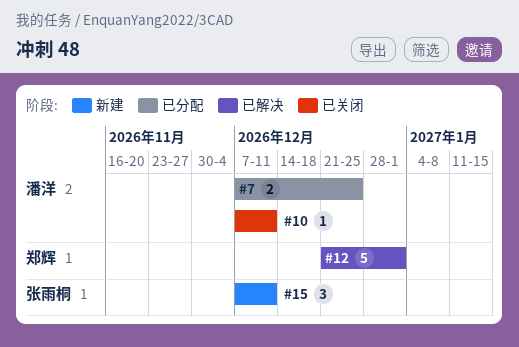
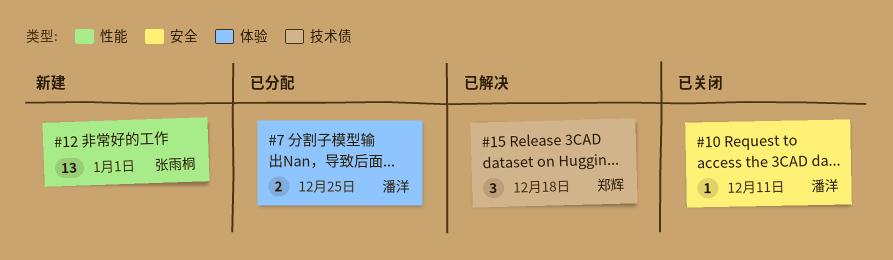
#12, status: 已解决 -> 新建
#12, owner: 郑辉 -> 张雨桐
#12, estimate: 5 -> 13
#15, status: 新建 -> 已解决
#15, owner: 张雨桐 -> 郑辉
#15, due: Dec 11 -> Dec 18

